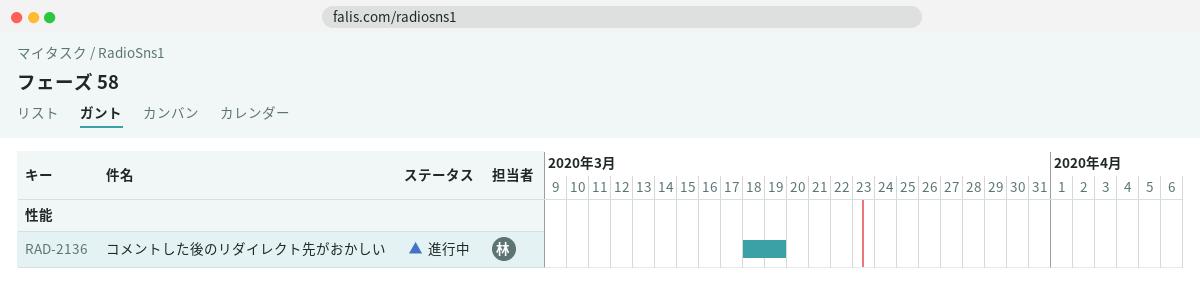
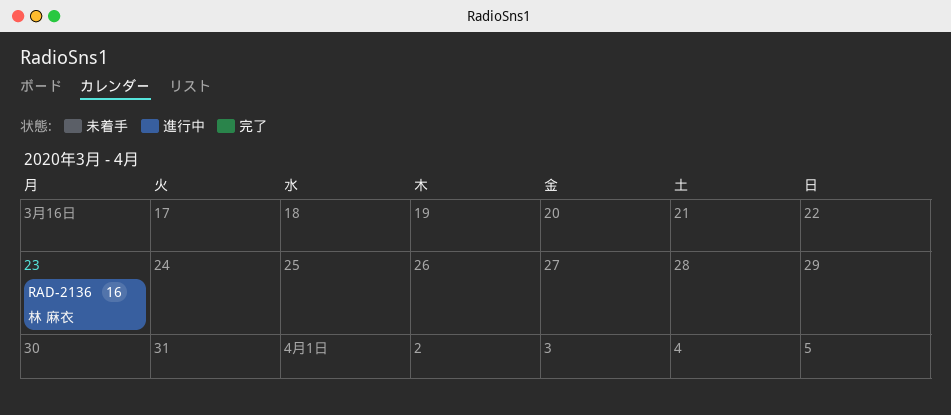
RAD-2136, due: Mar 19 -> Mar 23

